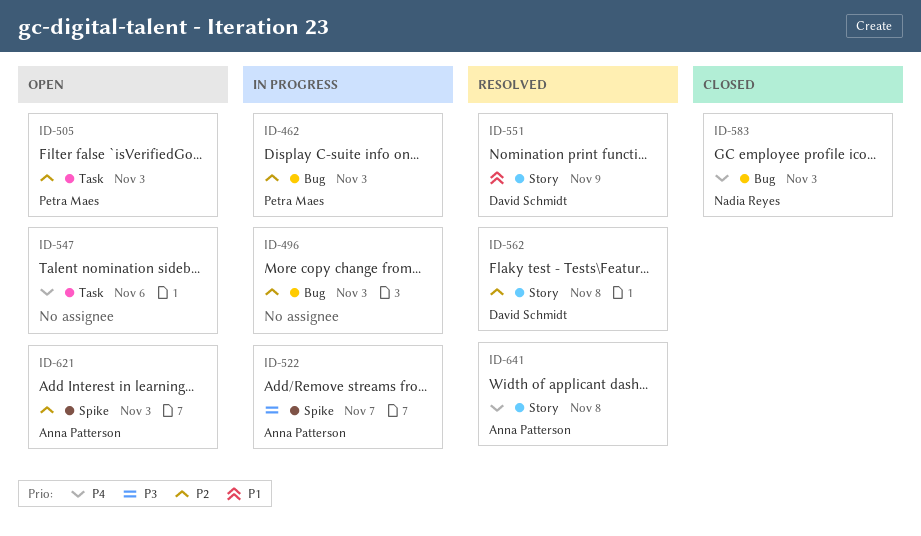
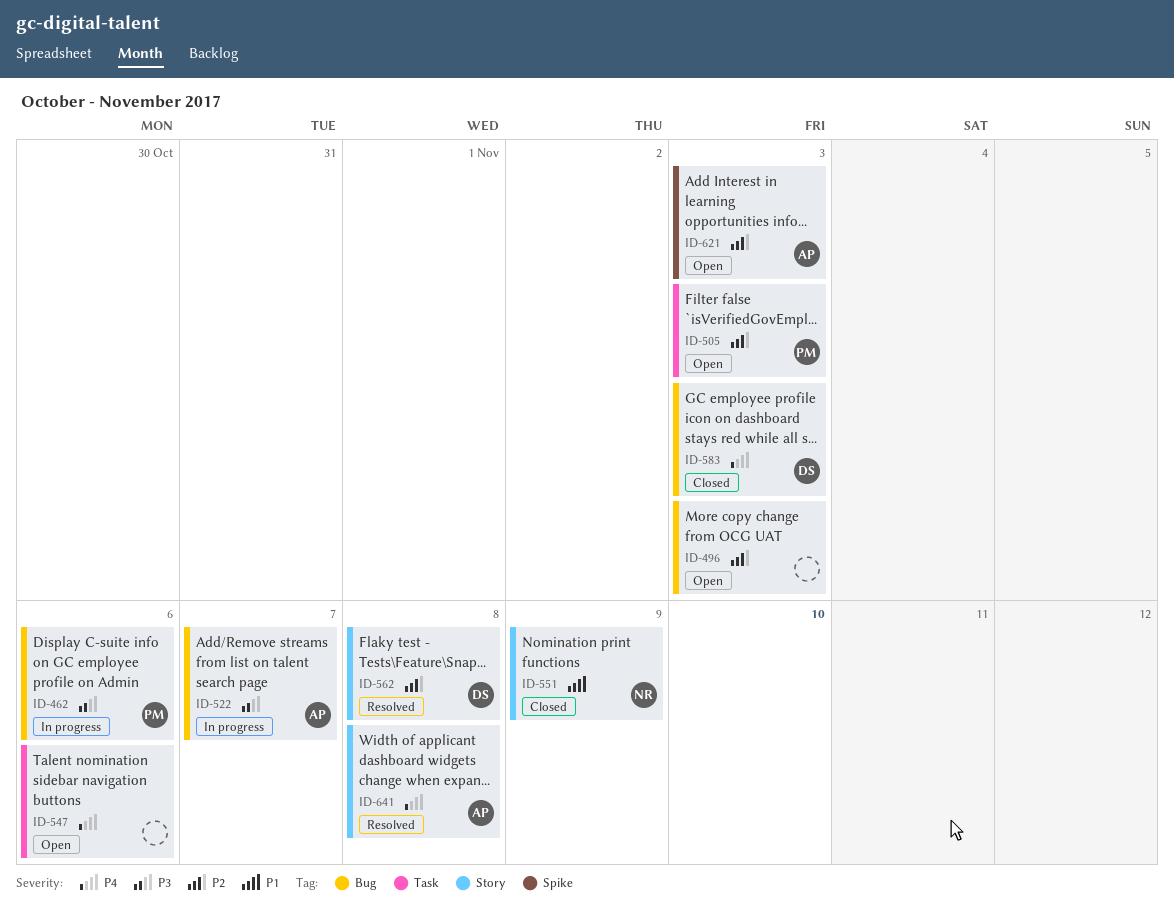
ID-462, priority: P2 -> P3
ID-462, due: Nov 3 -> Nov 6
ID-496, status: In progress -> Open
ID-522, label: Spike -> Bug
ID-551, status: Resolved -> Closed
ID-551, owner: David Schmidt -> Nadia Reyes
ID-583, owner: Nadia Reyes -> David Schmidt

